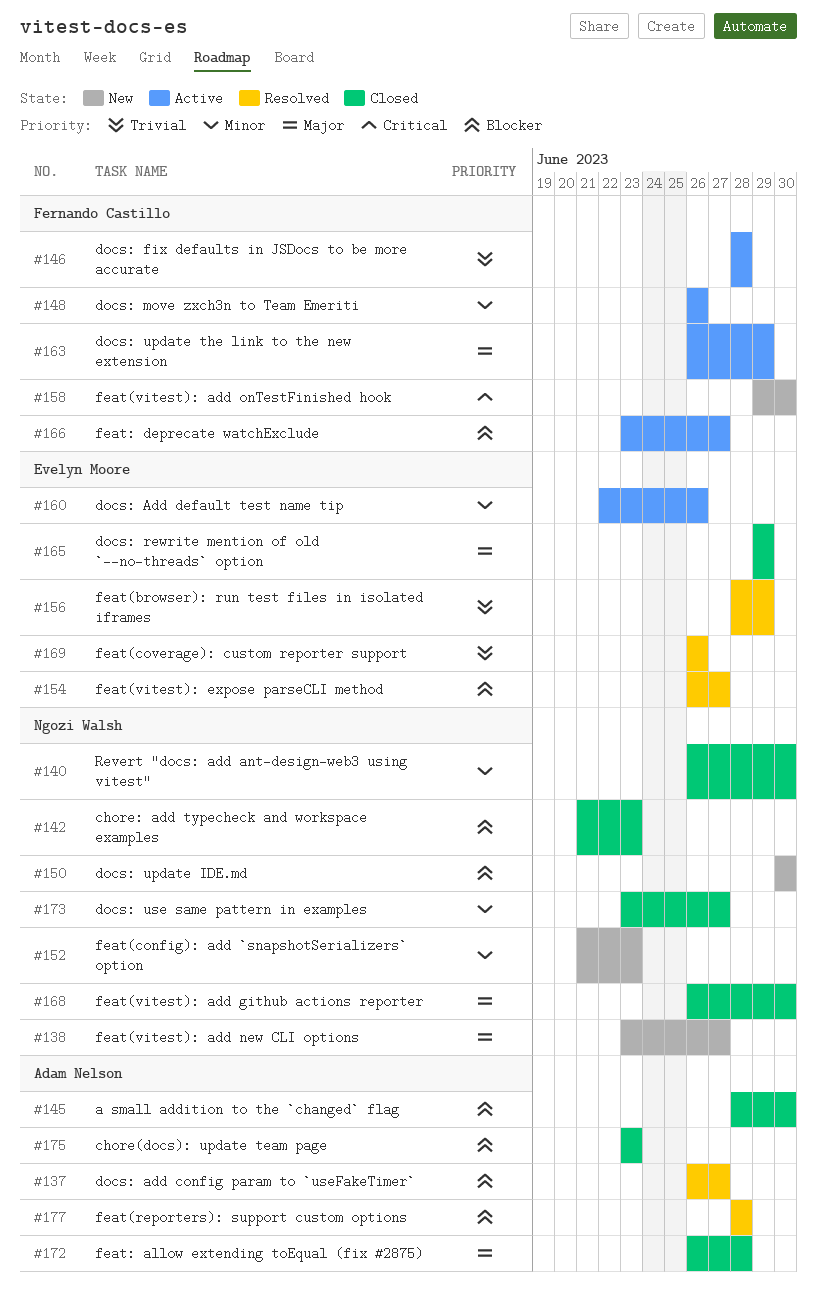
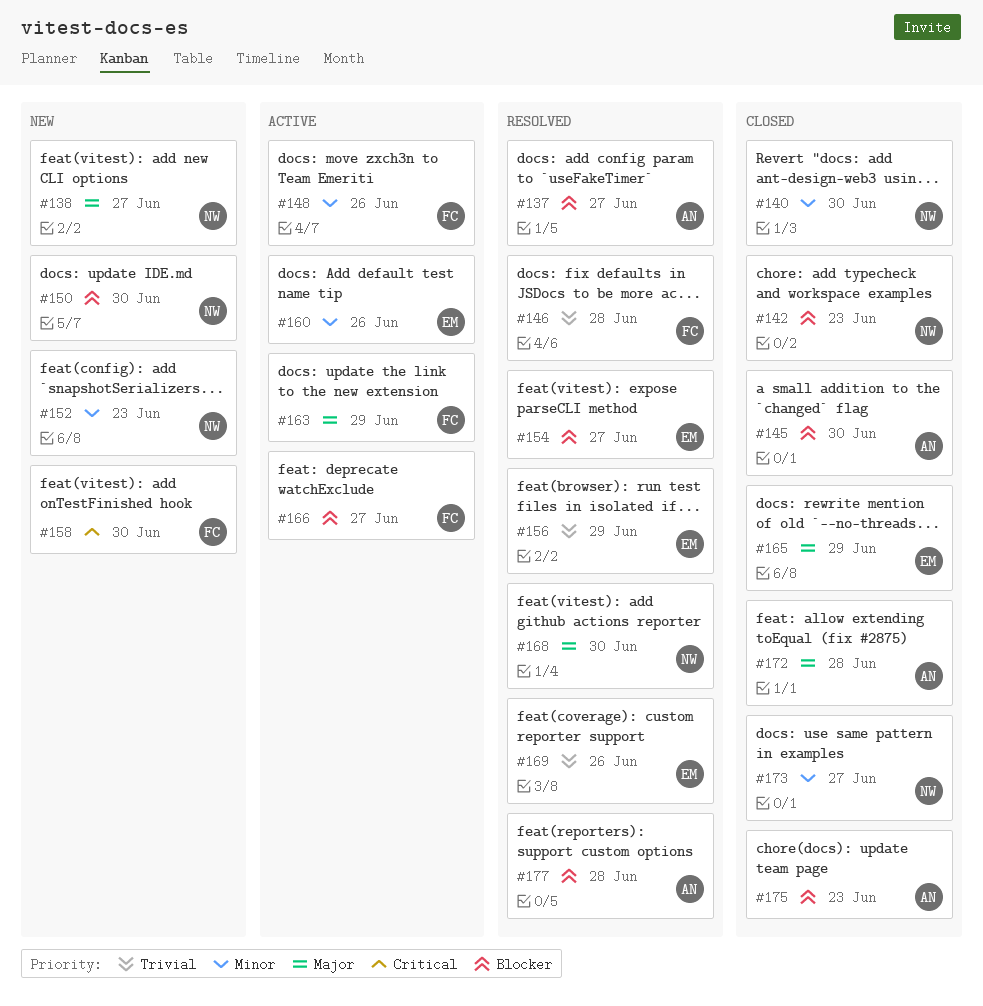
#146, status: Active -> Resolved
#168, status: Closed -> Resolved

